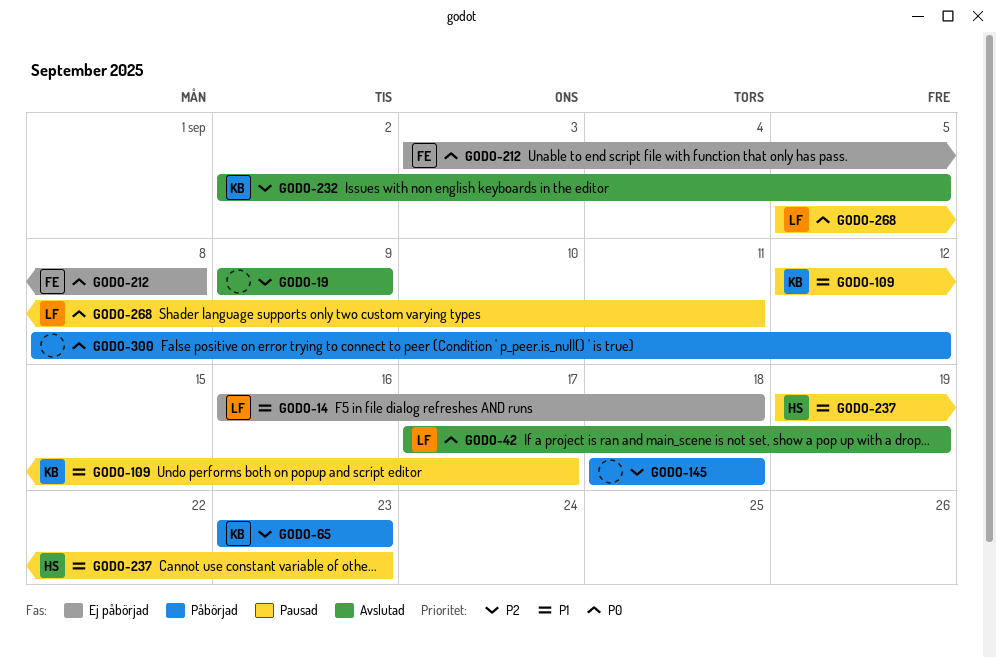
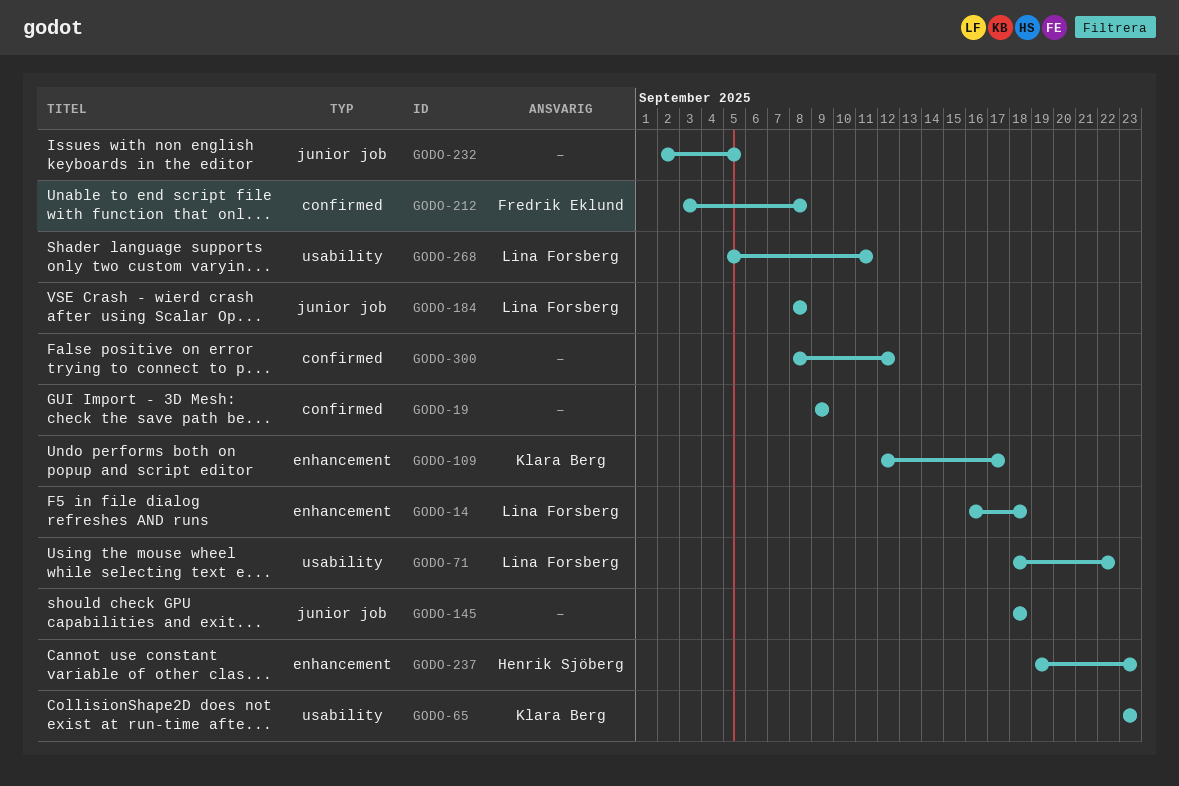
GODO-42: present -> none
GODO-71: none -> present
GODO-184: none -> present
GODO-232, owner: Klara Berg -> none

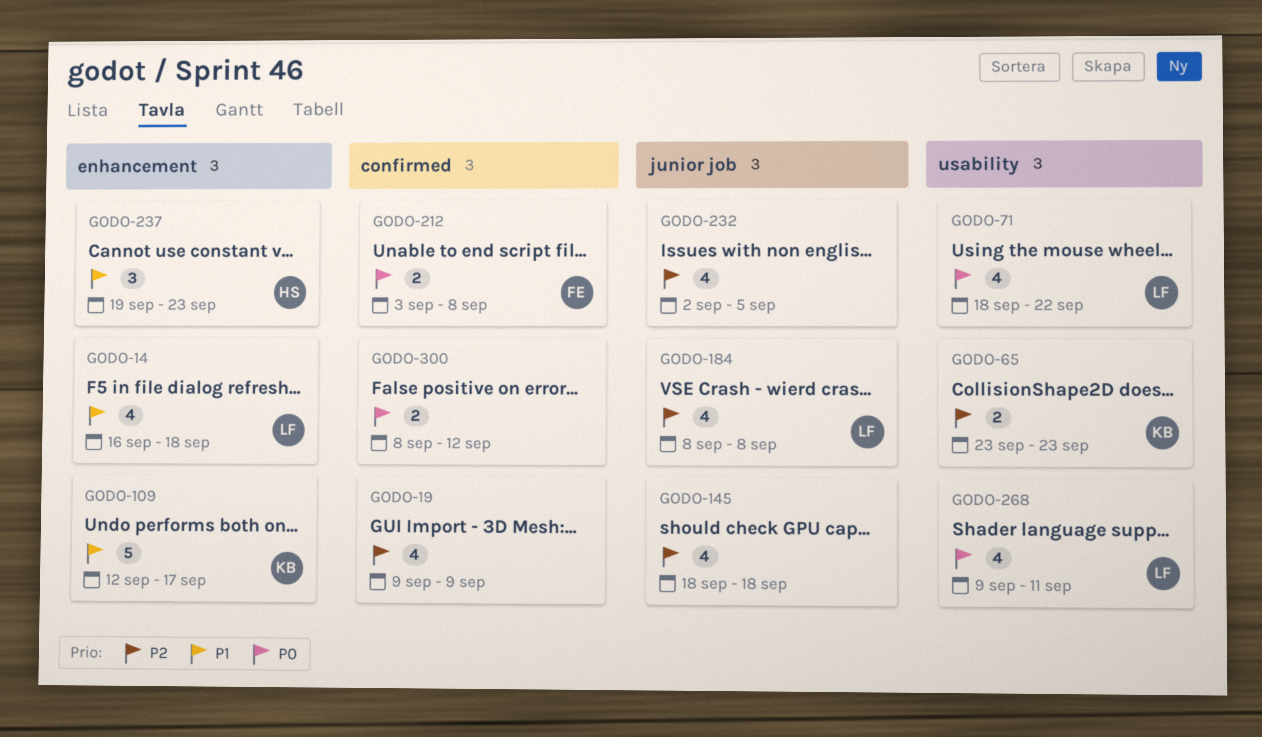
GODO-268, start: Sep 5 -> Sep 9

